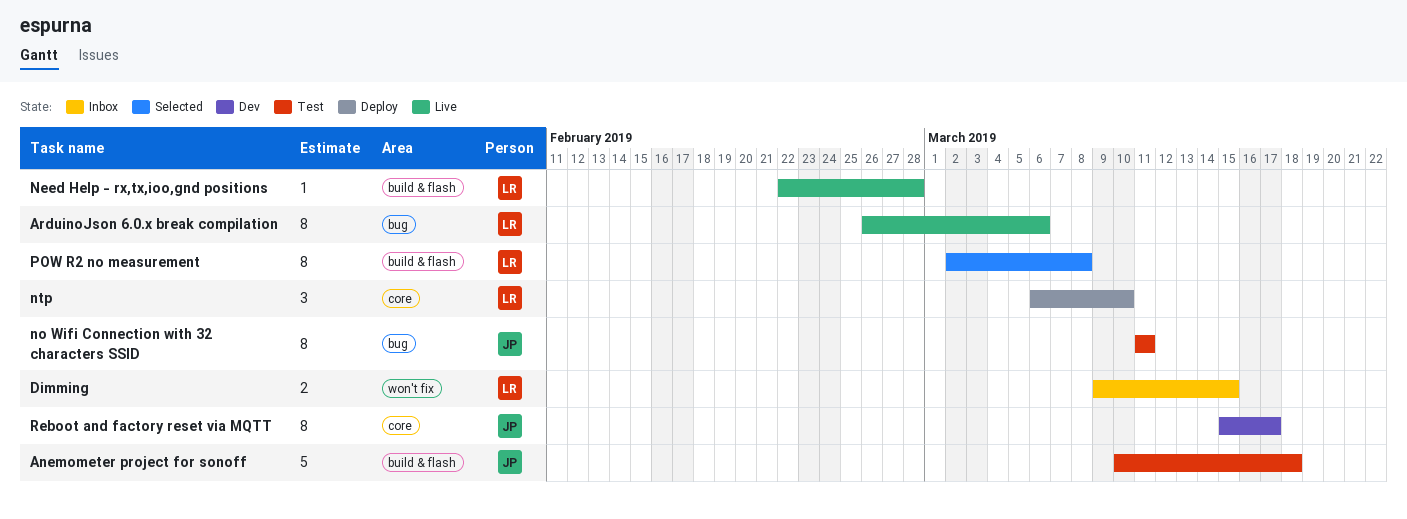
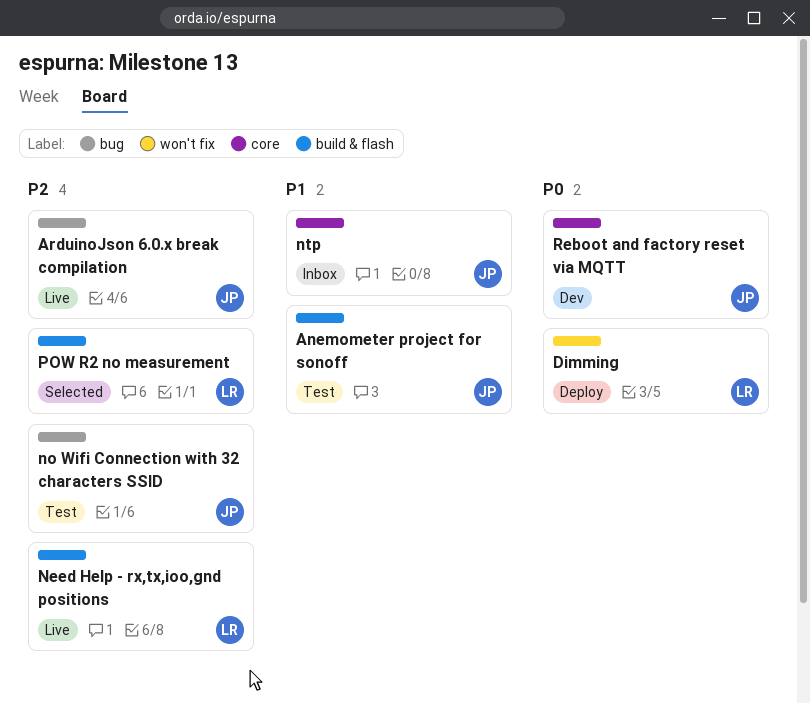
ArduinoJson 6.0.x break compilation, owner: LR -> JP
Dimming, status: Inbox -> Deploy
ntp, status: Deploy -> Inbox
ntp, owner: LR -> JP

